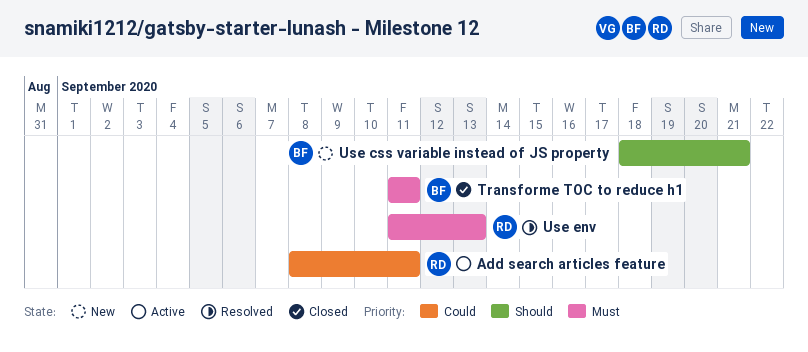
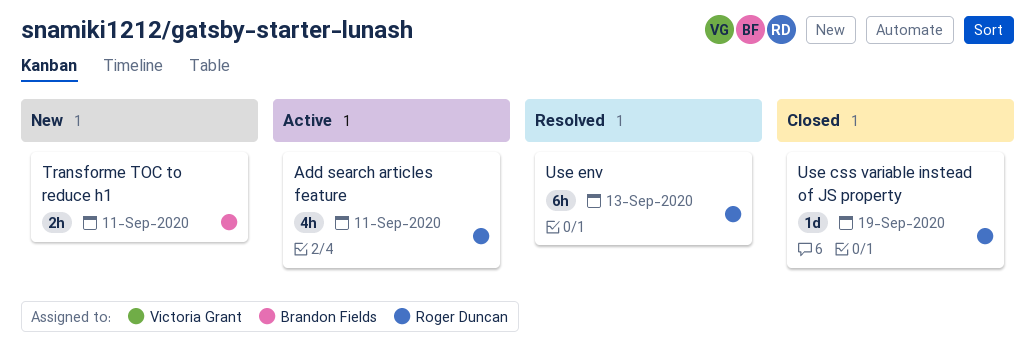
Transforme TOC to reduce h1, status: Closed -> New
Use css variable instead of JS property, status: New -> Closed
Use css variable instead of JS property, owner: Brandon Fields -> Roger Duncan
Use css variable instead of JS property, due: Sep 21 -> Sep 19

